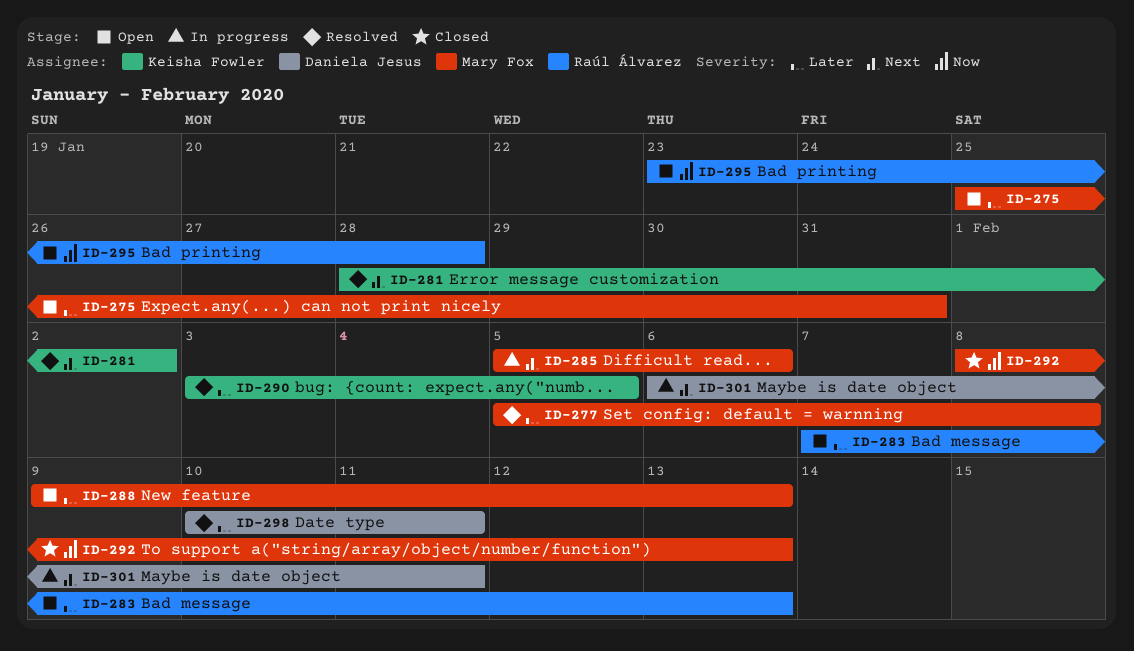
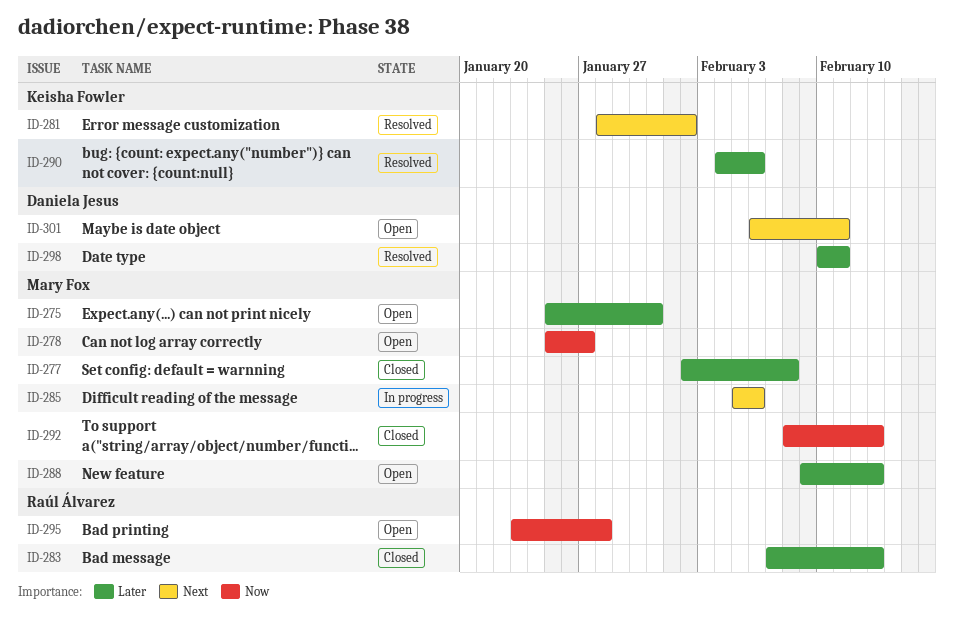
ID-277, status: Resolved -> Closed
ID-277, start: Feb 5 -> Feb 2
ID-278: none -> present
ID-283, status: Open -> Closed
ID-290, start: Feb 3 -> Feb 4
ID-290, due: Feb 5 -> Feb 6
ID-301, status: In progress -> Open

